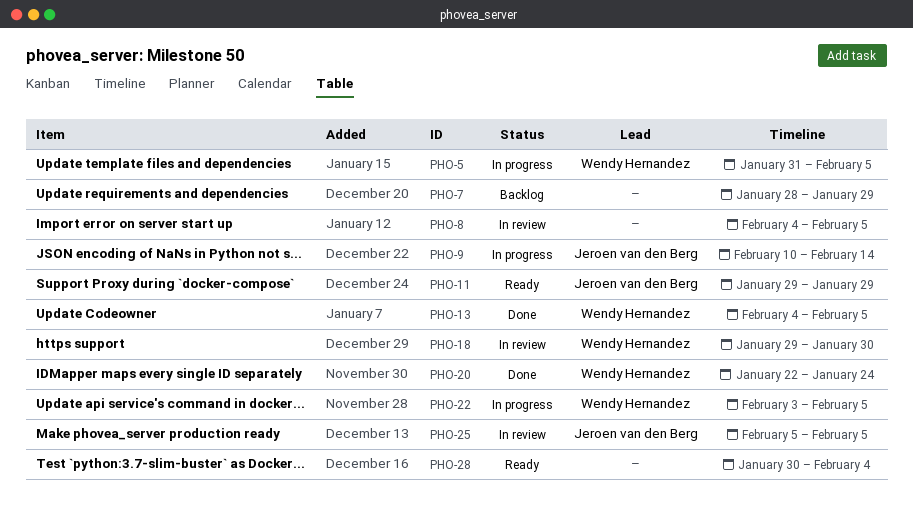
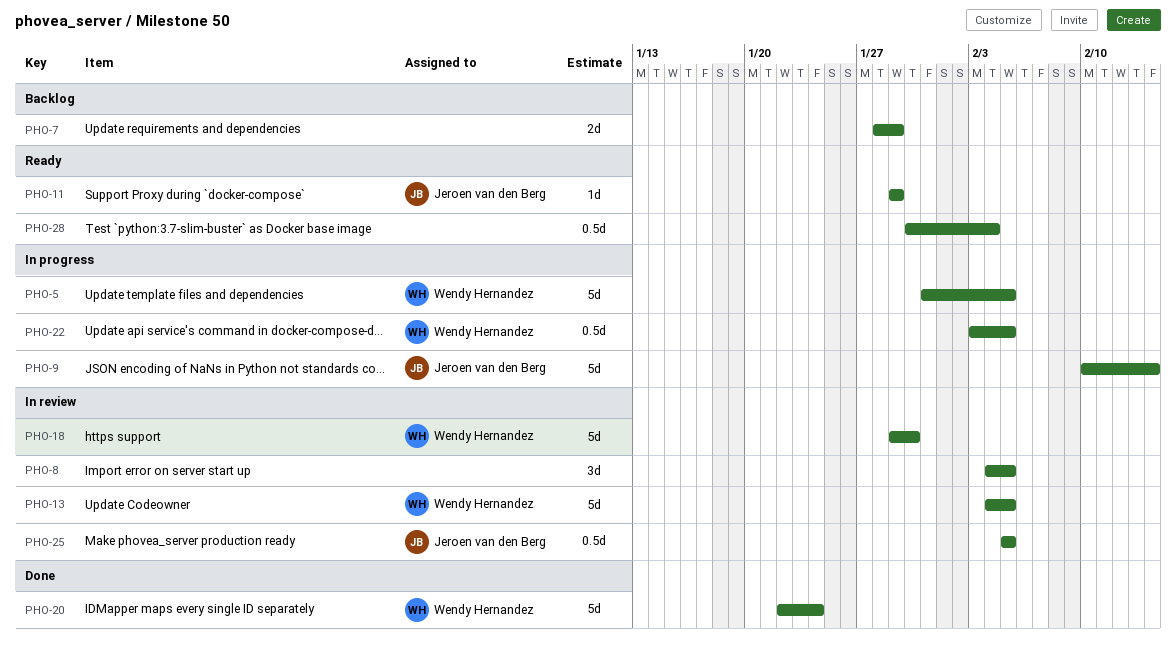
PHO-13, status: Done -> In review

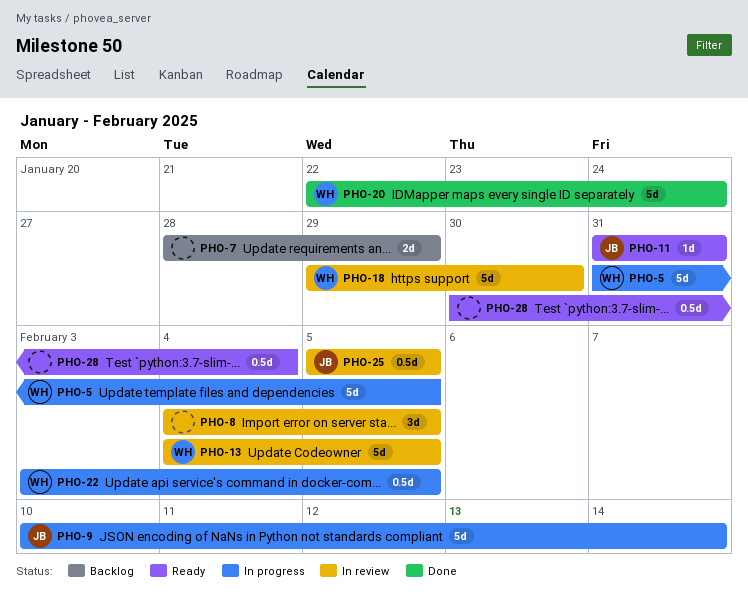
PHO-11, start: Jan 29 -> Jan 31
PHO-11, due: Jan 29 -> Jan 31

